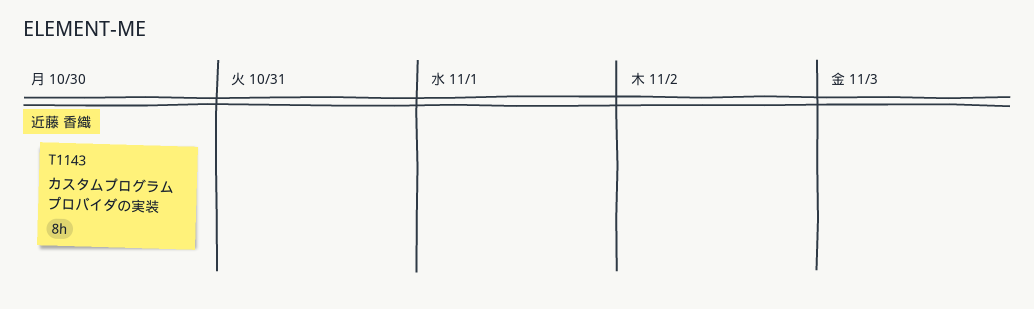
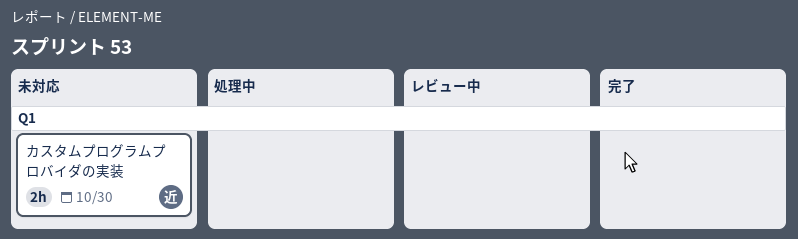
カスタムプログラムプロバイダの実装, estimate: 8h -> 2h

